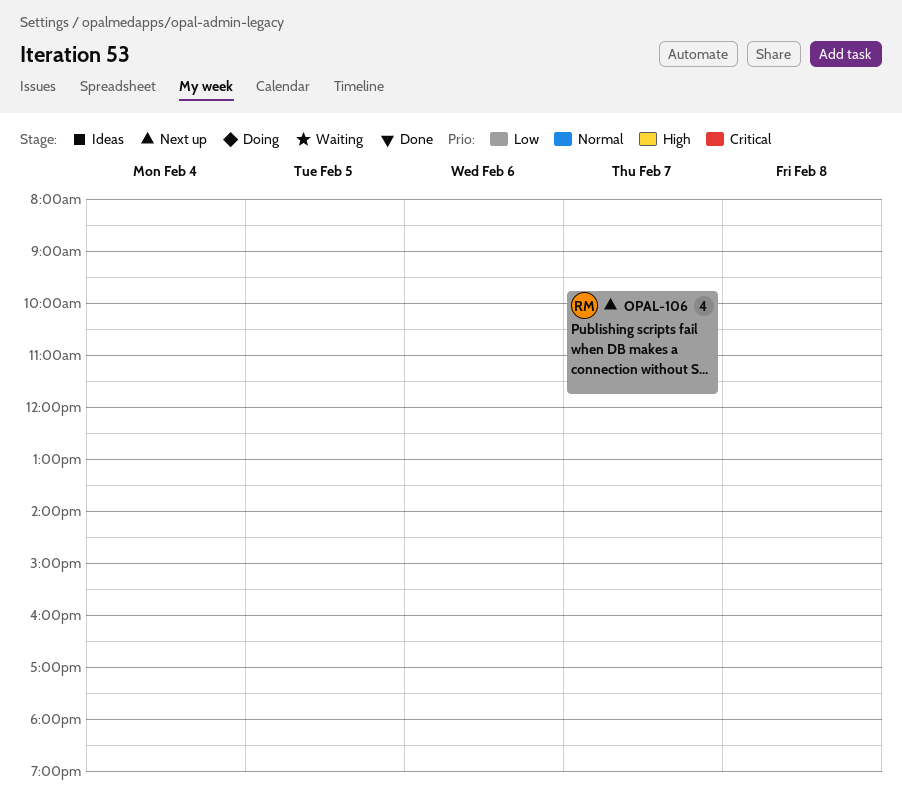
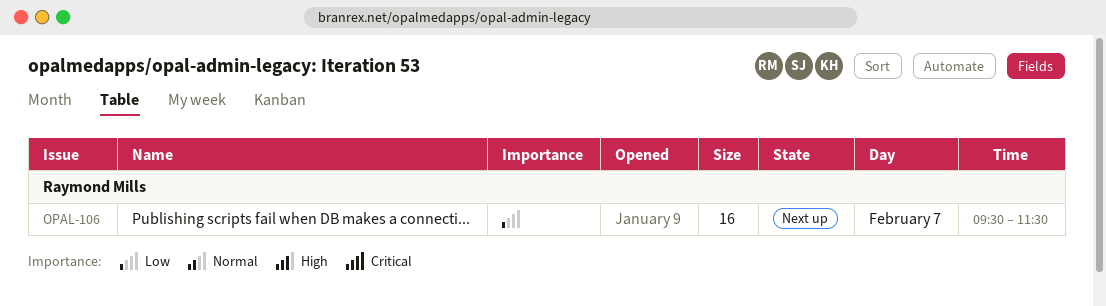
OPAL-106, estimate: 4 -> 16
OPAL-106, begins: 09:45 -> 09:30
OPAL-106, ends: 11:45 -> 11:30

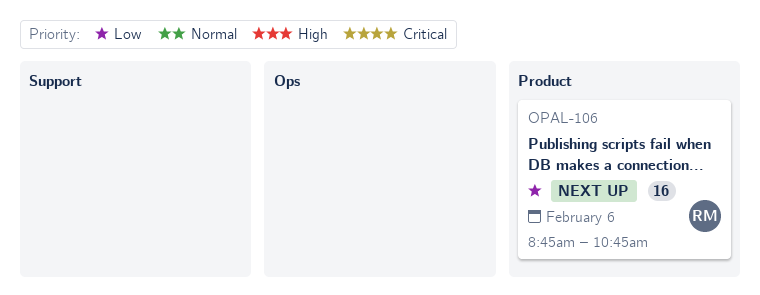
OPAL-106, day: Feb 7 -> Feb 6
OPAL-106, begins: 09:30 -> 08:45
OPAL-106, ends: 11:30 -> 10:45

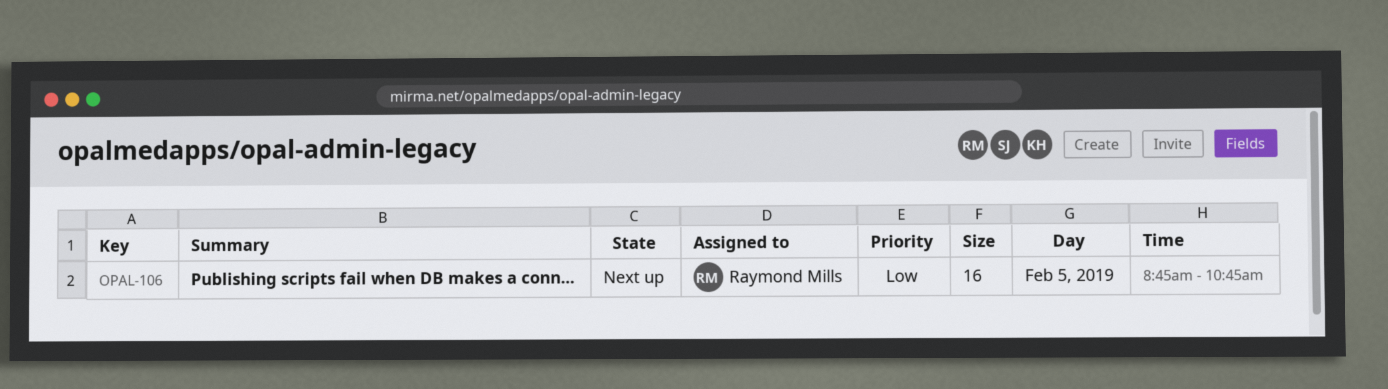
OPAL-106, day: Feb 6 -> Feb 5

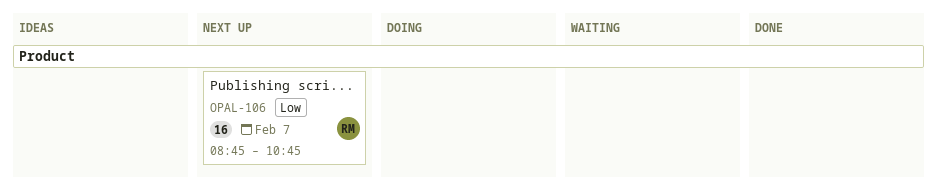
OPAL-106, day: Feb 5 -> Feb 7

